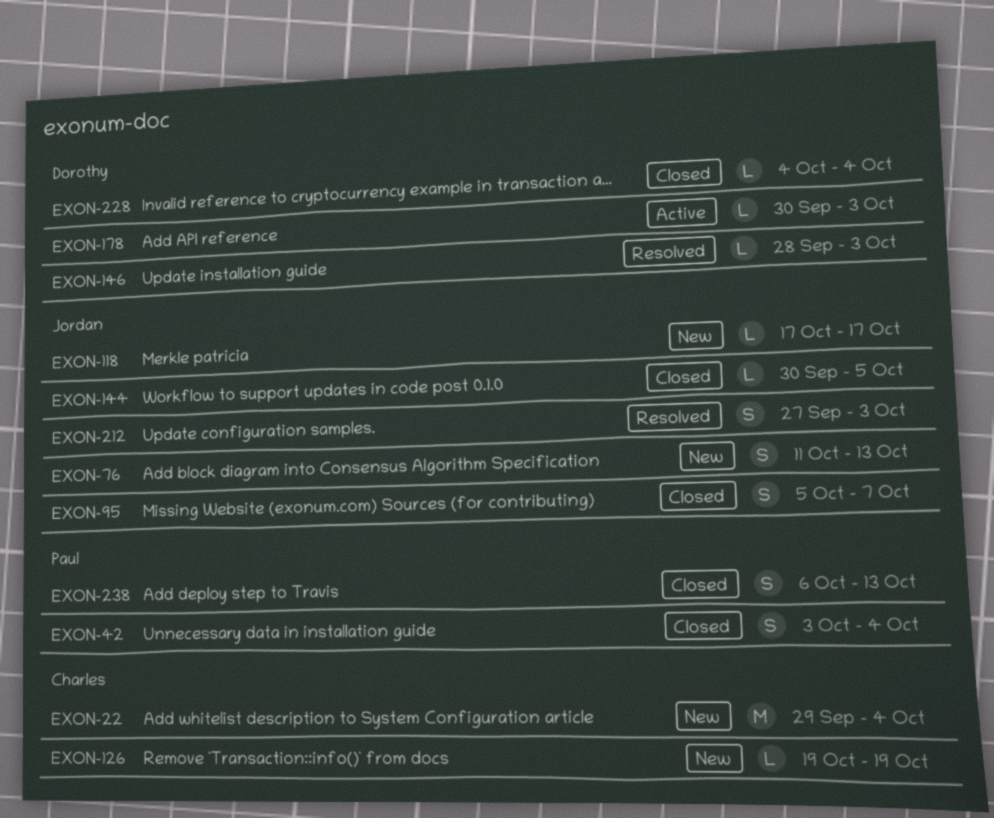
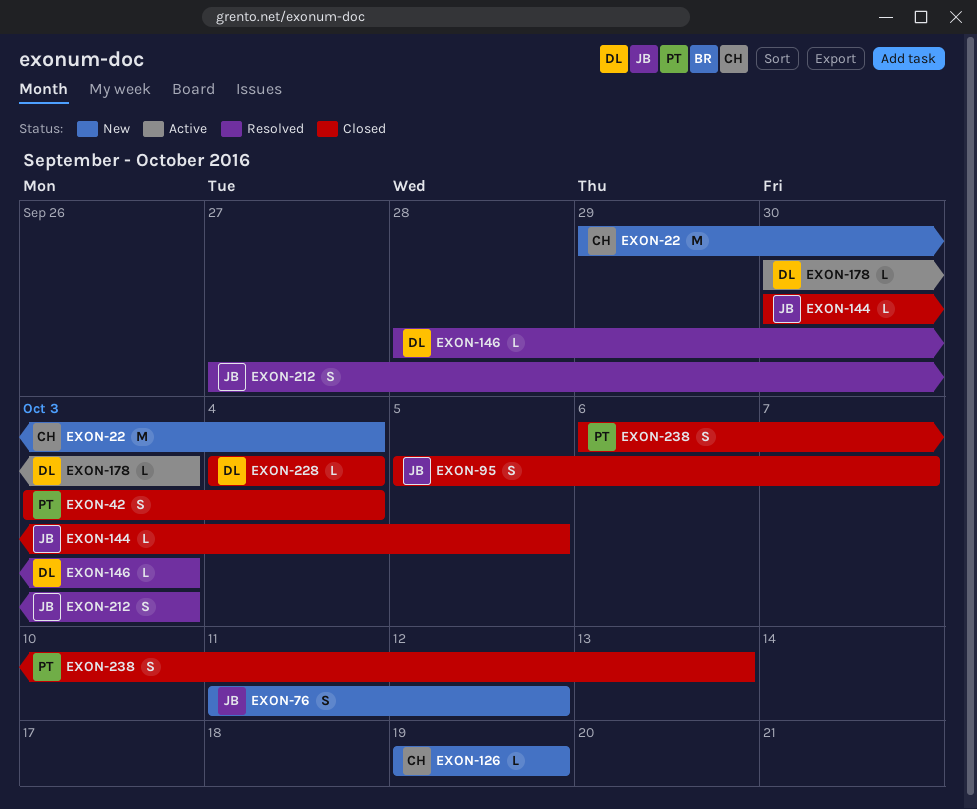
EXON-76, due: Oct 13 -> Oct 12
EXON-118: present -> none

